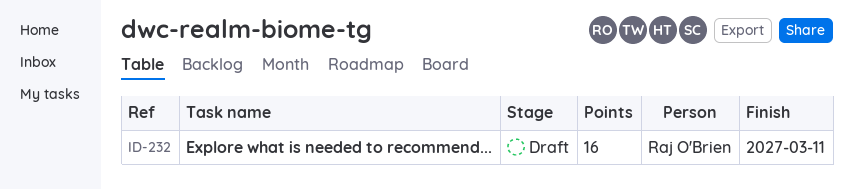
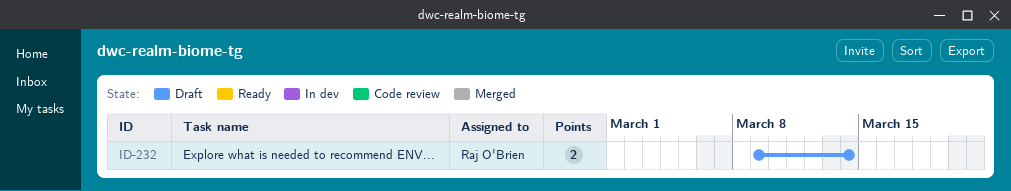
ID-232, estimate: 16 -> 2
ID-232, due: Mar 11 -> Mar 14

